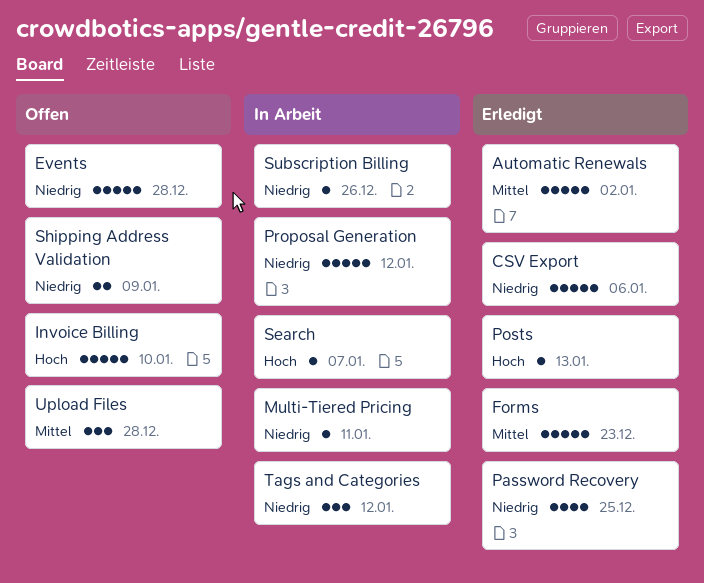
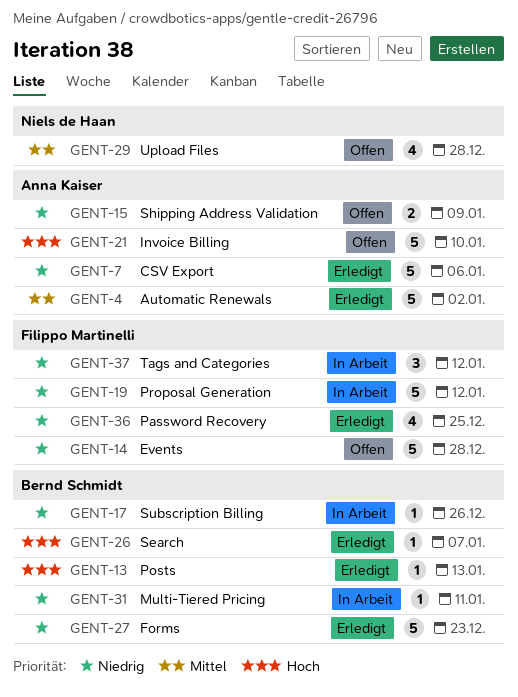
Forms, priority: Mittel -> Niedrig
Search, status: In Arbeit -> Erledigt
Upload Files, estimate: 3 -> 4

